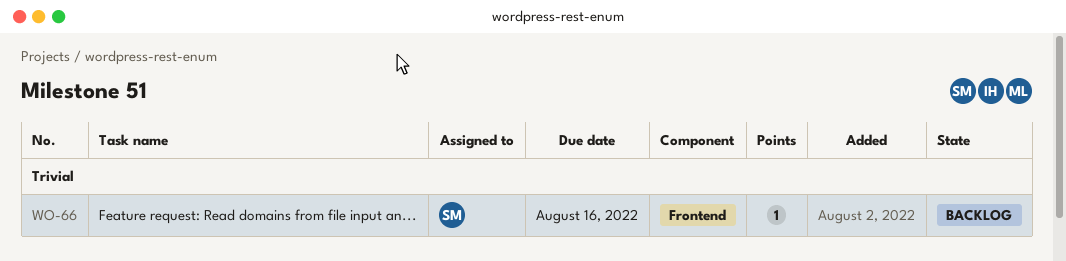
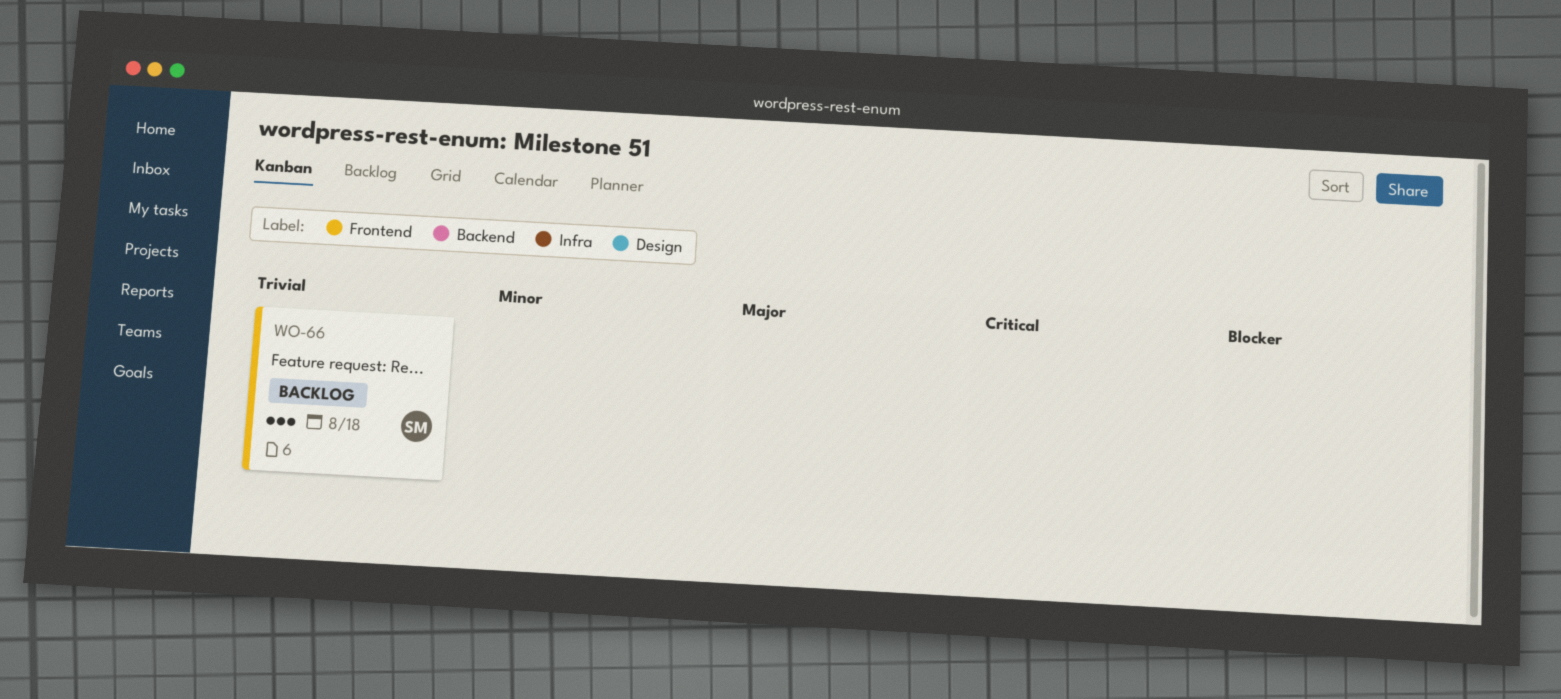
WO-66, estimate: 1 -> 3
WO-66, due: Aug 16 -> Aug 18

